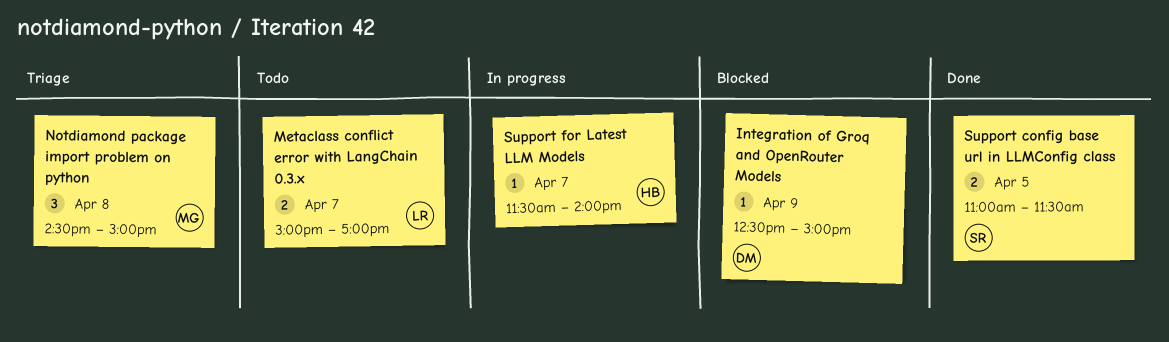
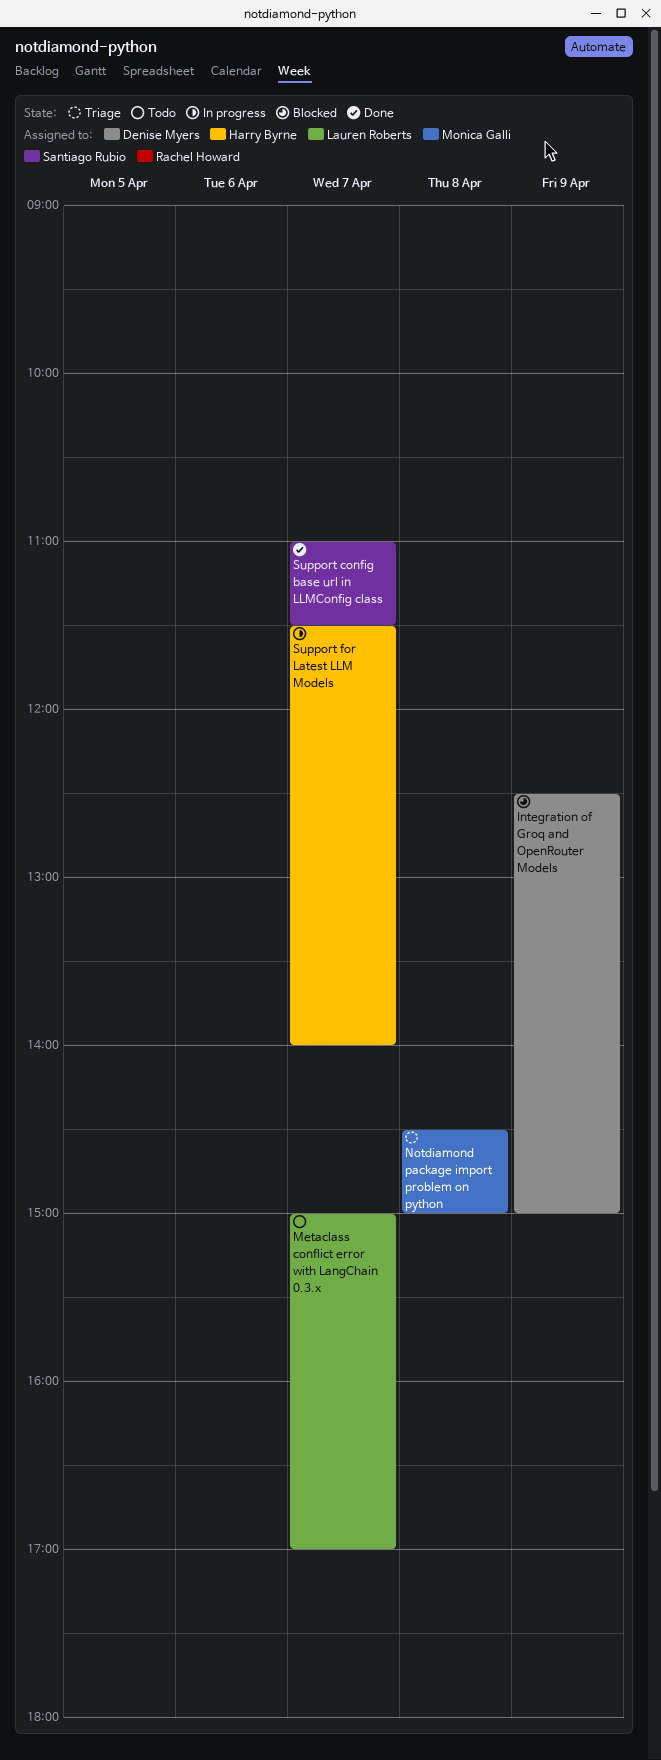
Support config base url in LLMConfig class, day: Apr 5 -> Apr 7

